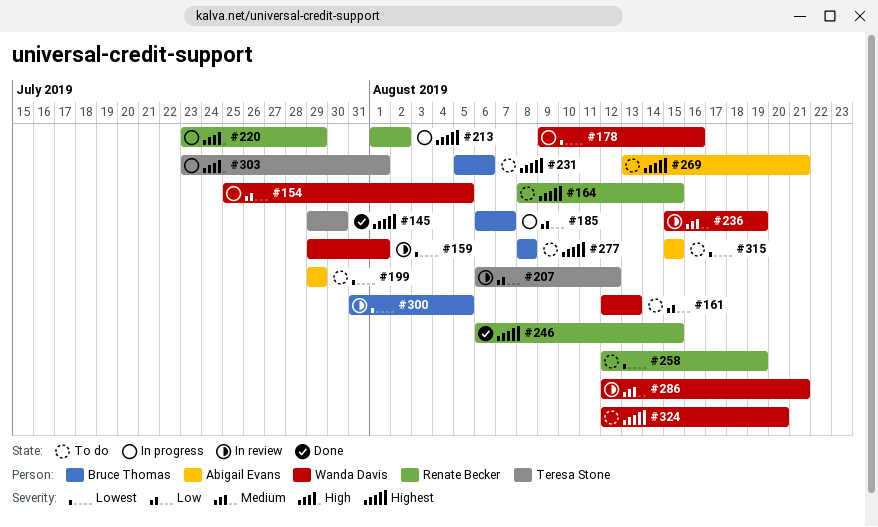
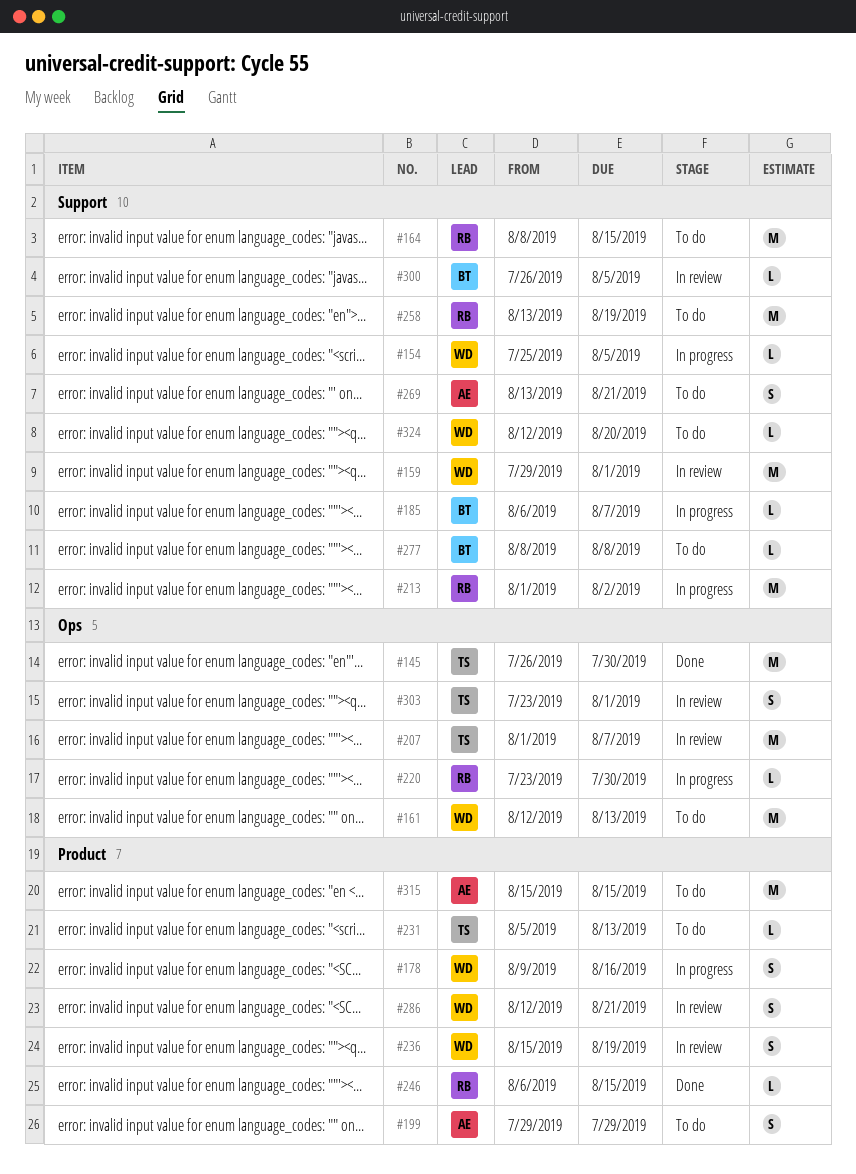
#145, start: Jul 29 -> Jul 26
#207, start: Aug 6 -> Aug 1
#207, due: Aug 12 -> Aug 7
#220, due: Jul 29 -> Jul 30
#231, owner: Bruce Thomas -> Teresa Stone
#231, due: Aug 6 -> Aug 13
#258, start: Aug 12 -> Aug 13
#300, start: Jul 31 -> Jul 26
#303, status: In progress -> In review

